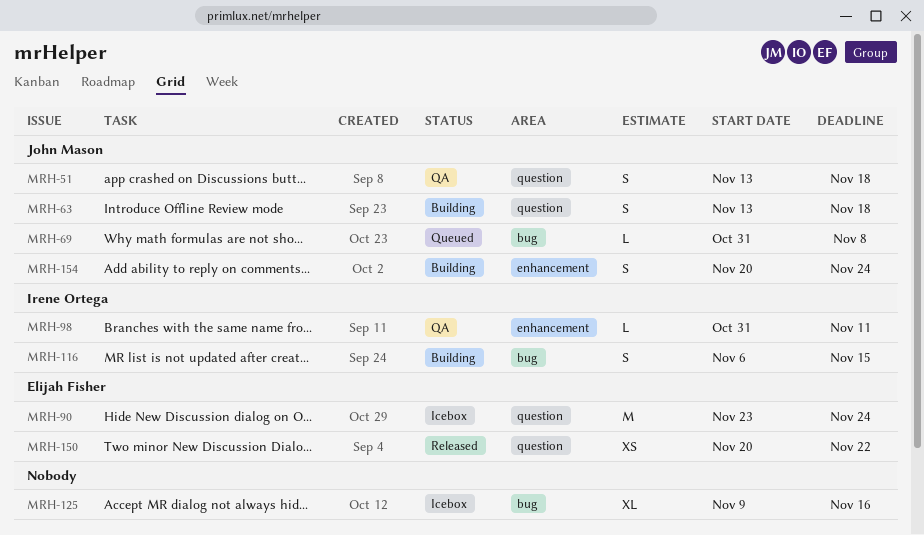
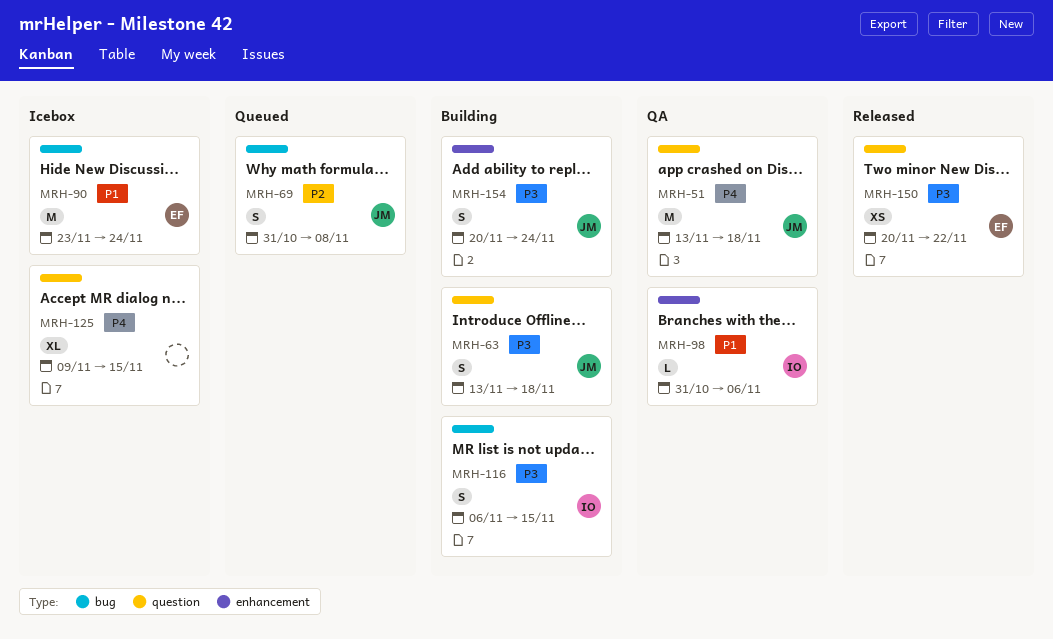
MRH-51, estimate: S -> M
MRH-69, estimate: L -> S
MRH-90, label: question -> bug
MRH-98, due: Nov 11 -> Nov 6
MRH-125, label: bug -> question
MRH-125, due: Nov 16 -> Nov 15

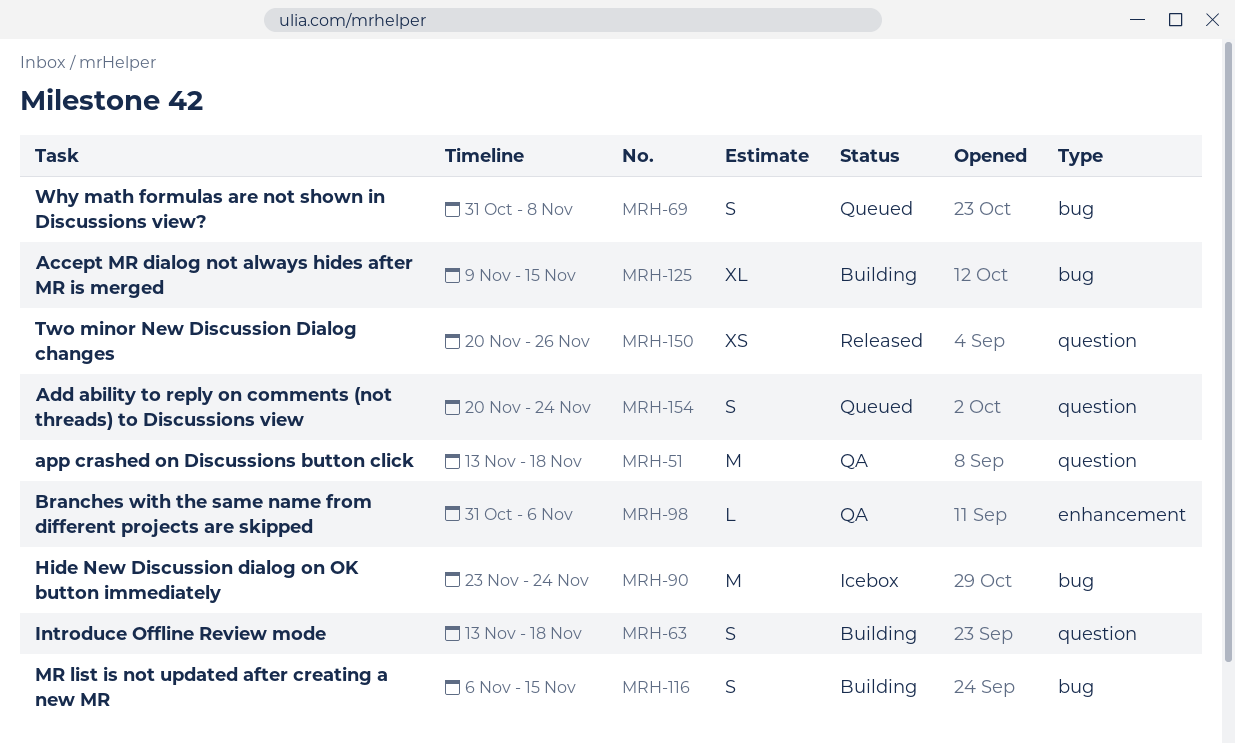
MRH-125, status: Icebox -> Building
MRH-125, label: question -> bug
MRH-150, due: Nov 22 -> Nov 26
MRH-154, status: Building -> Queued
MRH-154, label: enhancement -> question

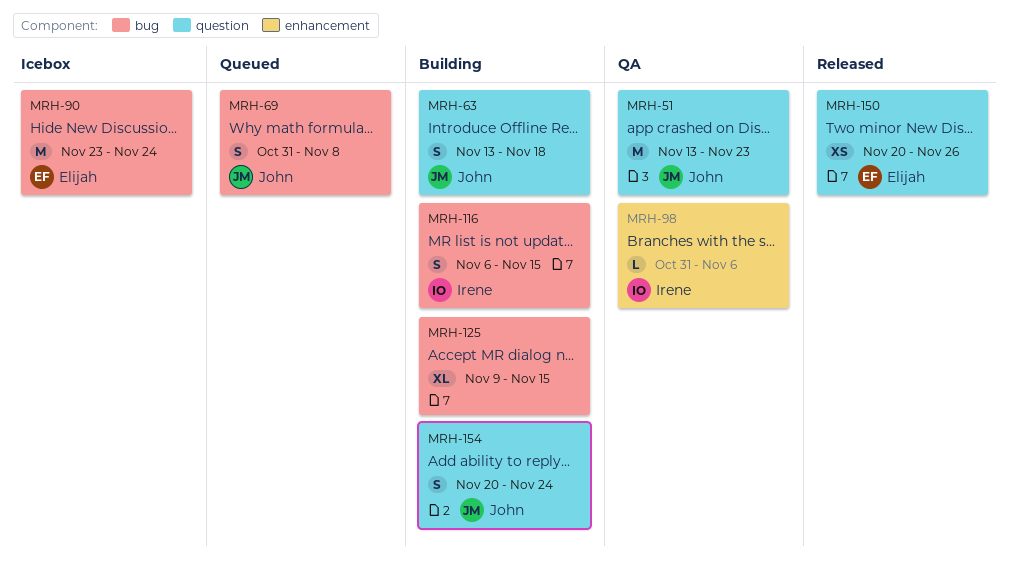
MRH-51, due: Nov 18 -> Nov 23
MRH-154, status: Queued -> Building

